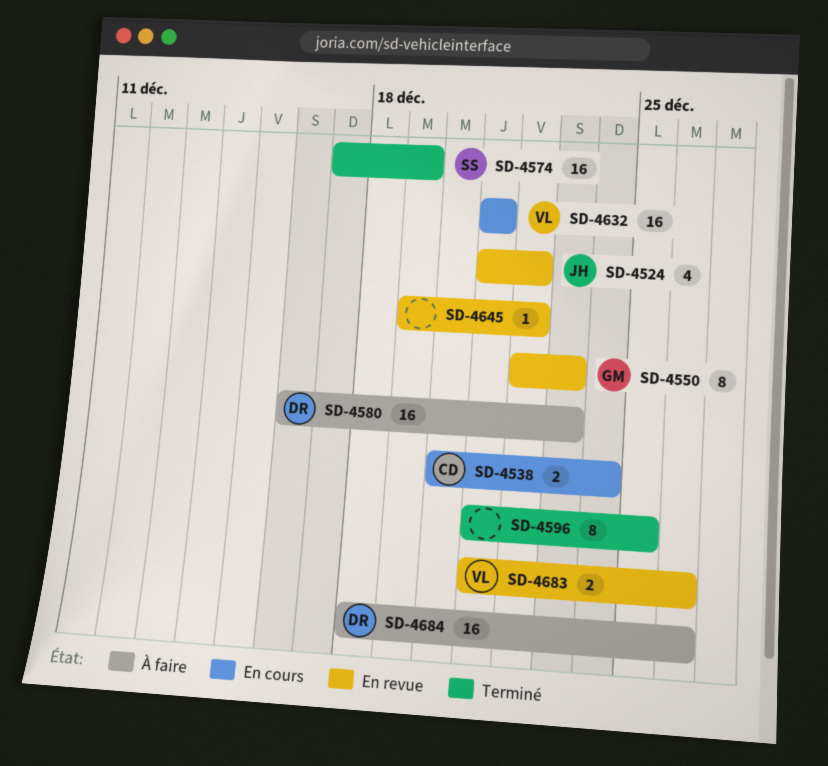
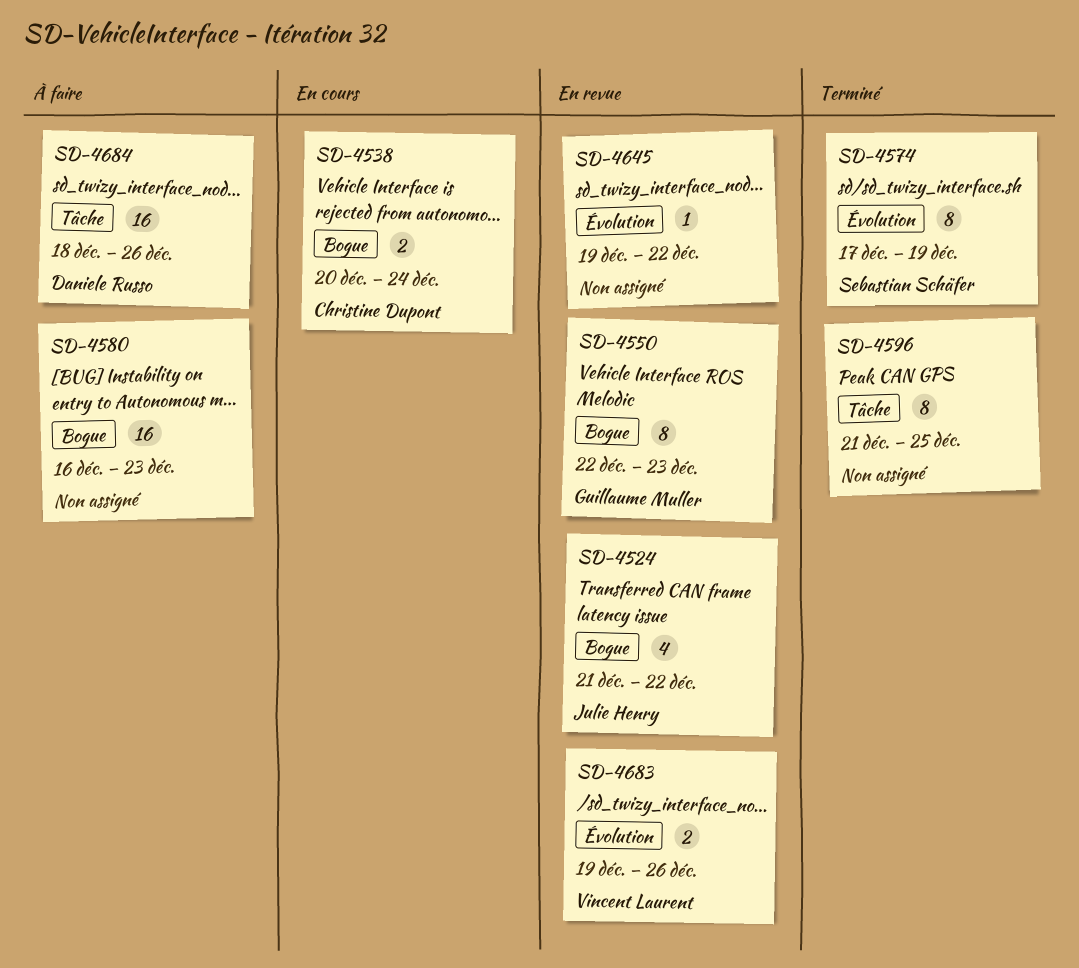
SD-4574, estimate: 16 -> 8
SD-4580, owner: Daniele Russo -> none
SD-4632: present -> none
SD-4683, start: Dec 21 -> Dec 19

